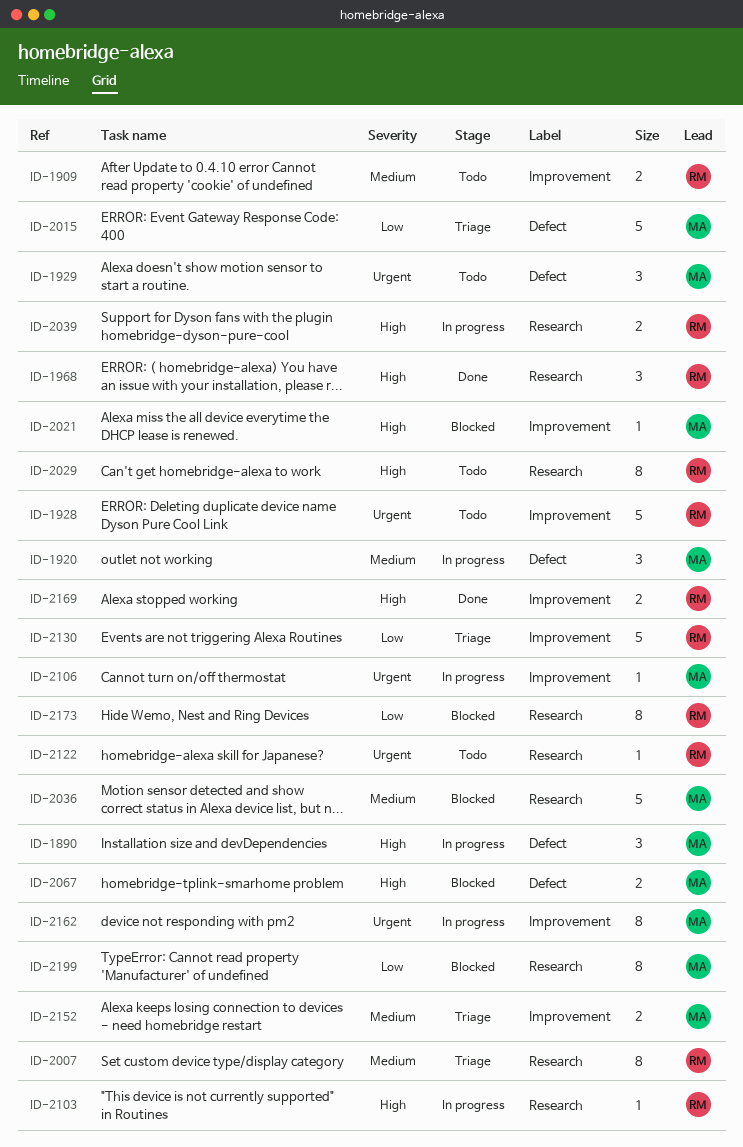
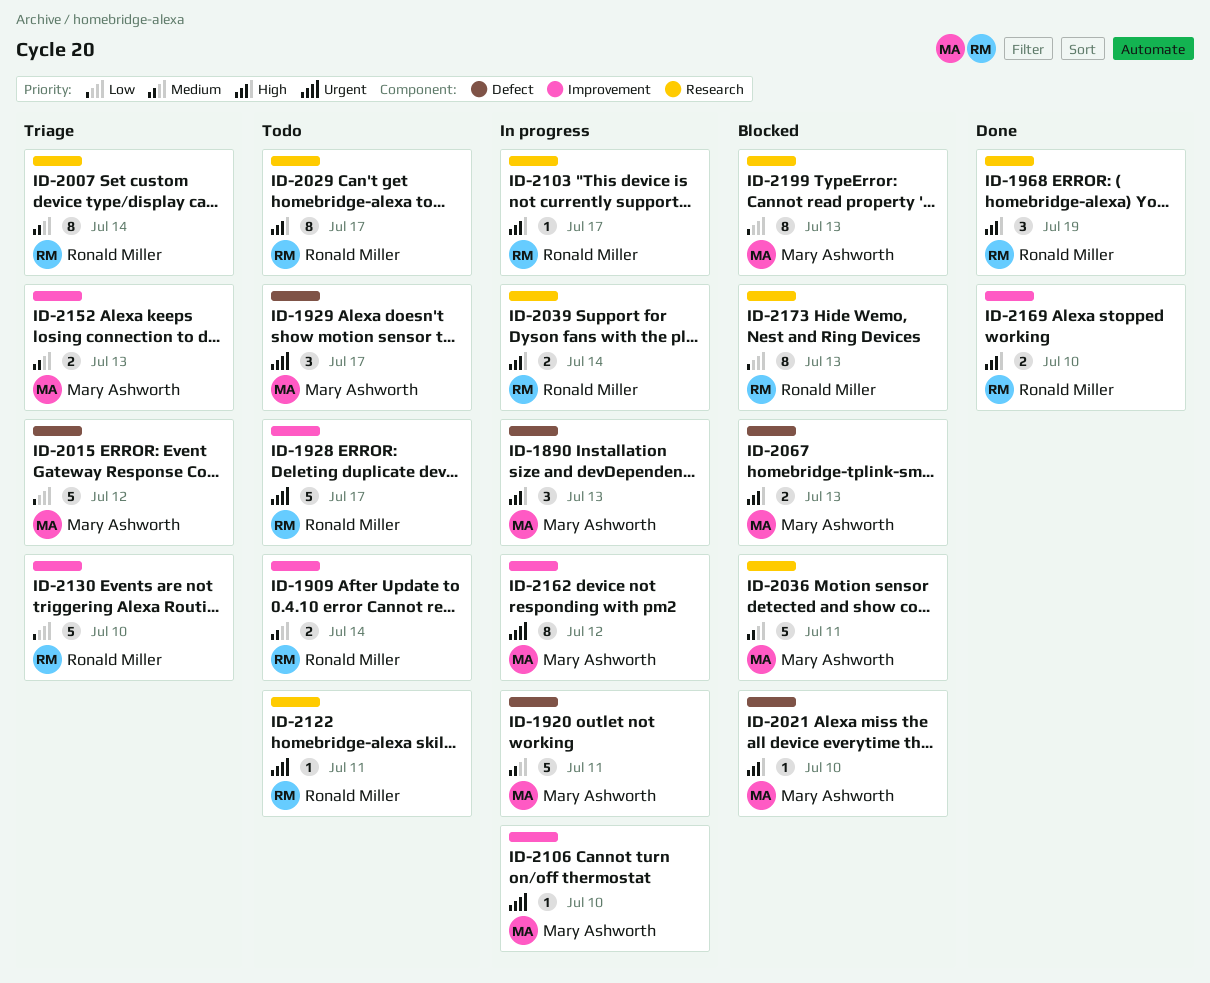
ID-1920, estimate: 3 -> 5
ID-2021, label: Improvement -> Defect

